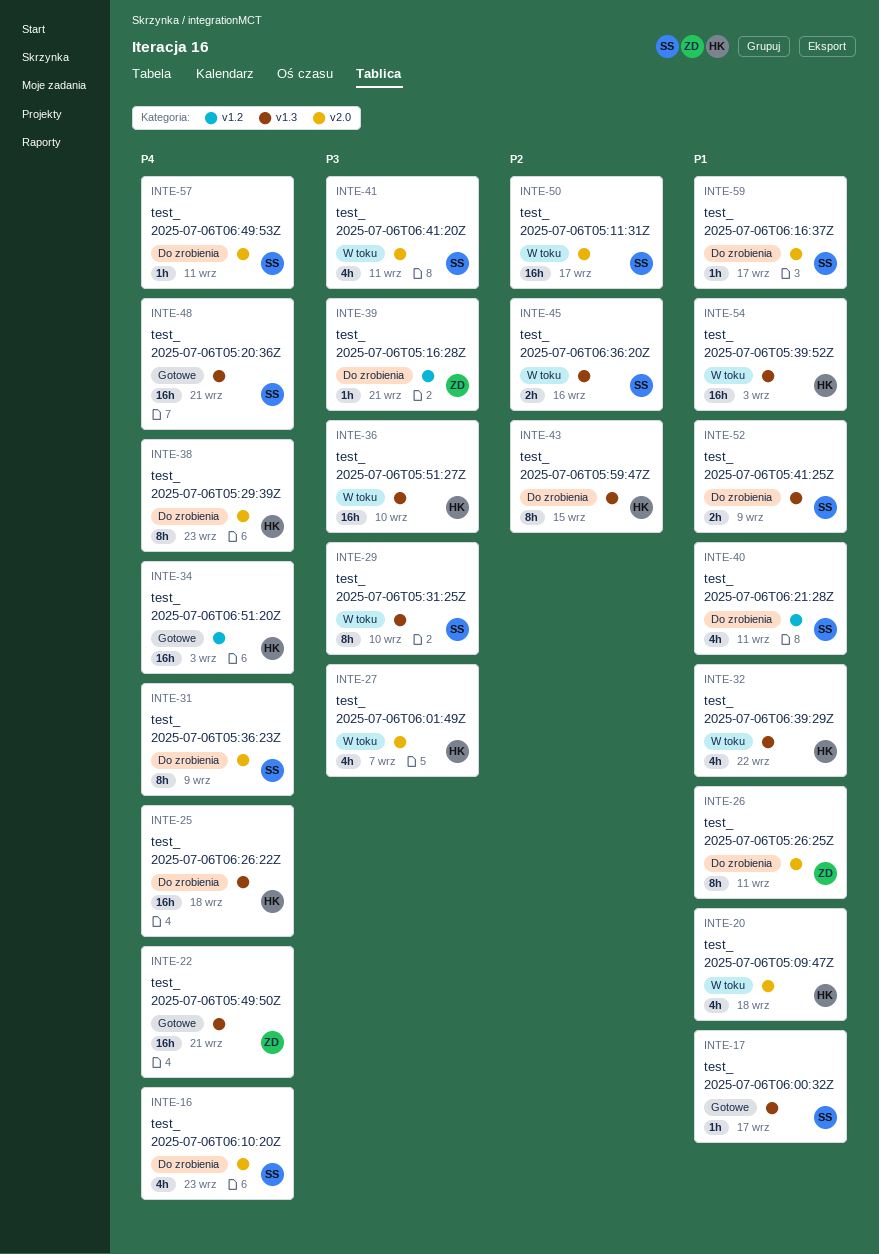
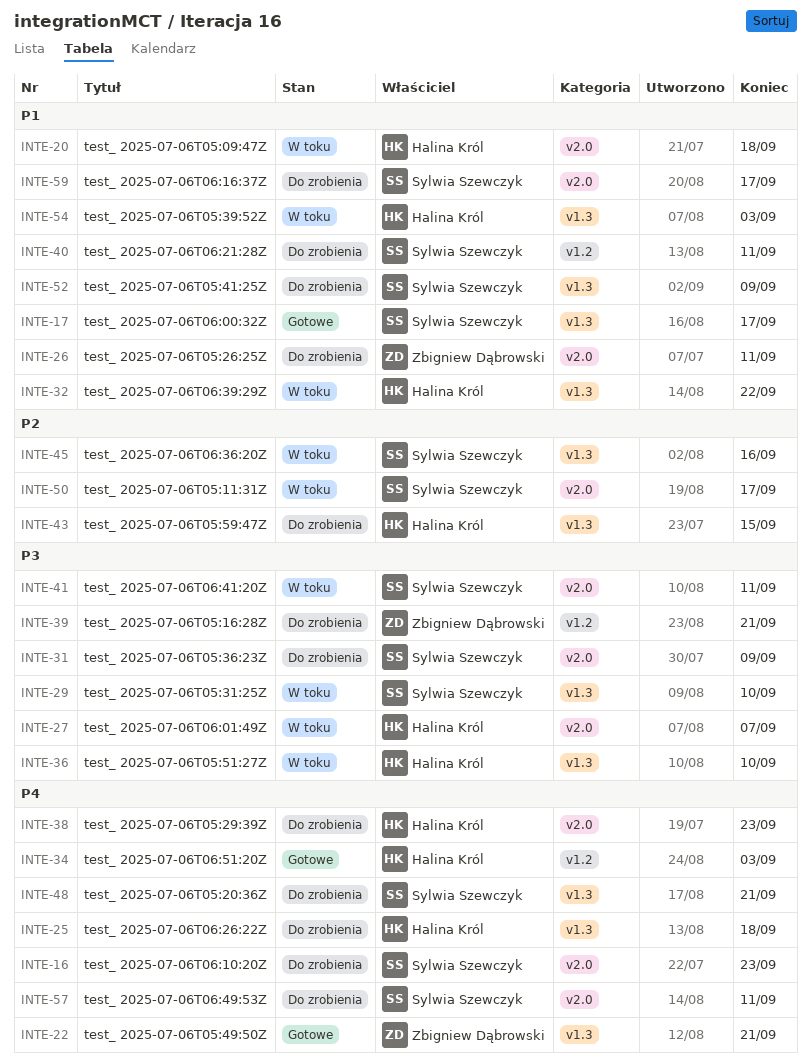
INTE-31, priority: P4 -> P3
INTE-48, status: Gotowe -> Do zrobienia

